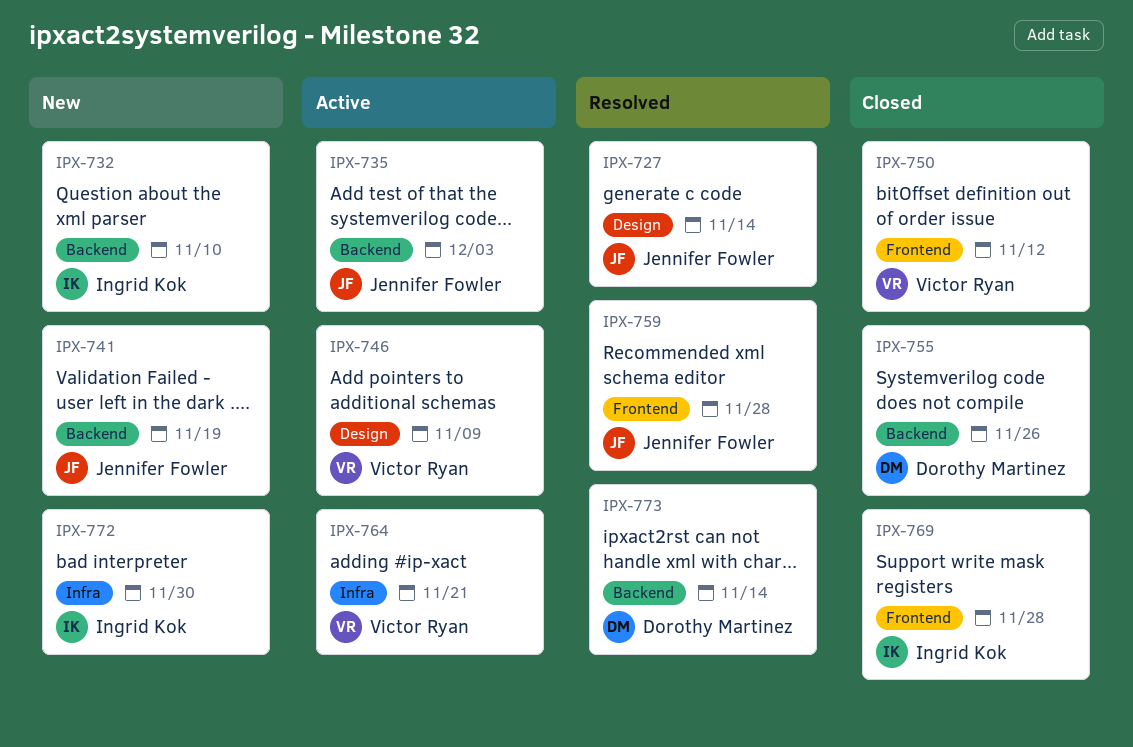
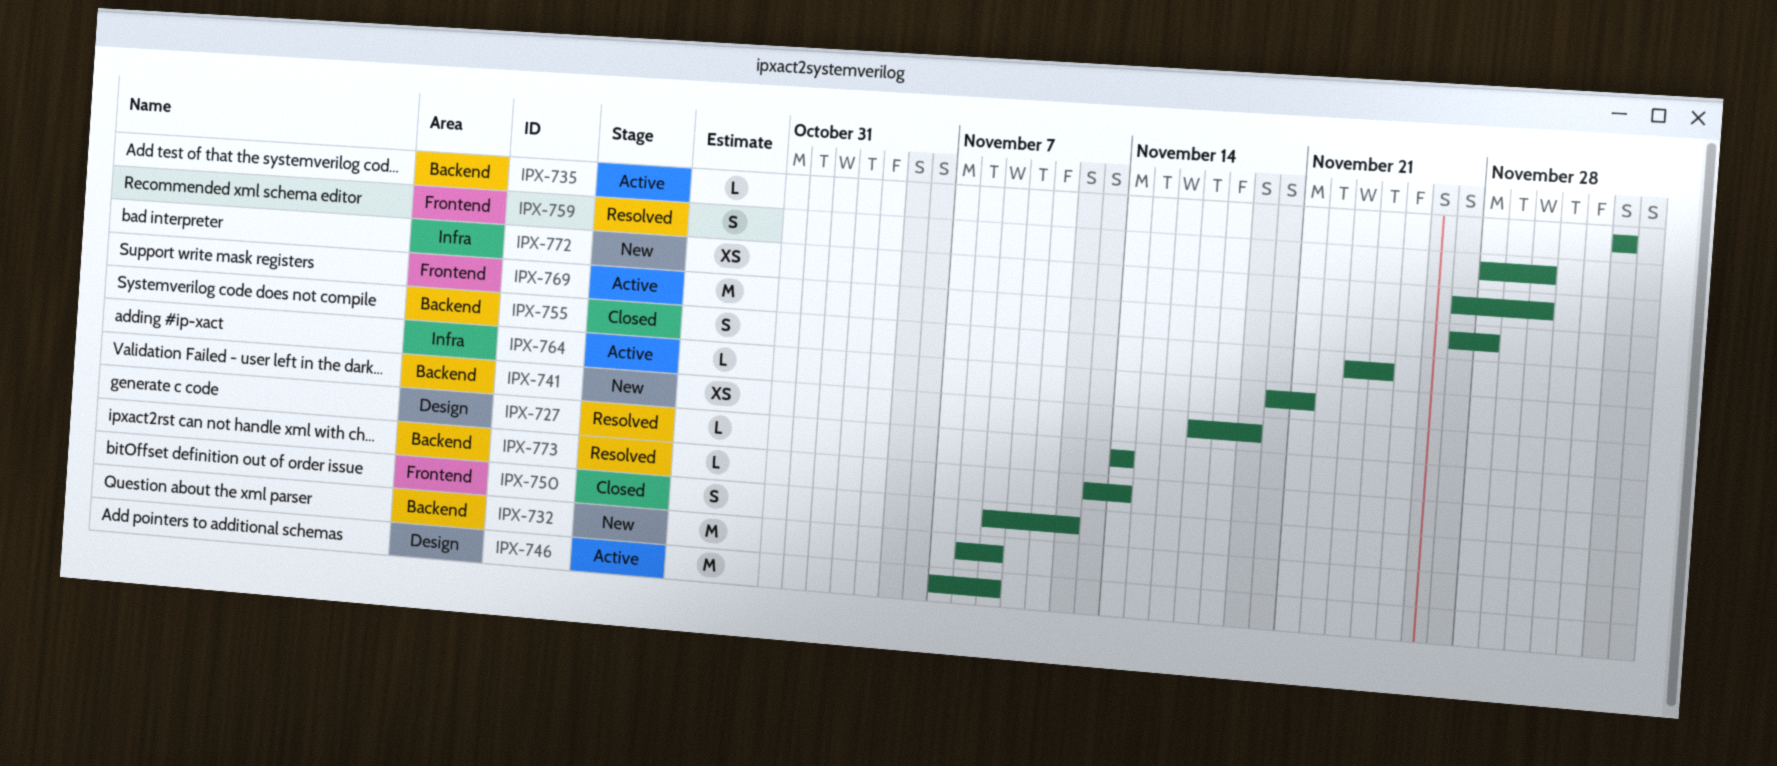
IPX-732, due: Nov 10 -> Nov 9
IPX-755, due: Nov 26 -> Nov 24
IPX-759, due: Nov 28 -> Nov 30
IPX-769, status: Closed -> Active

